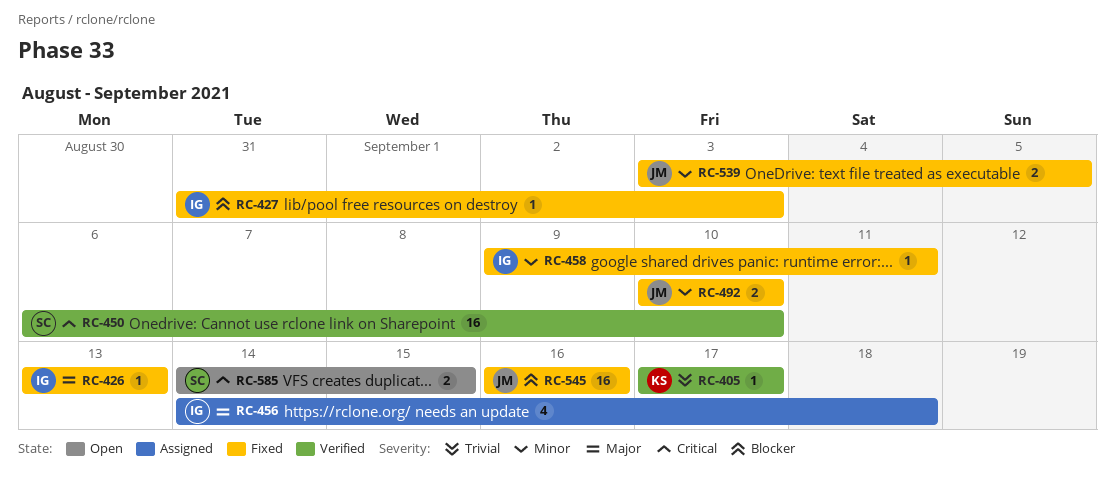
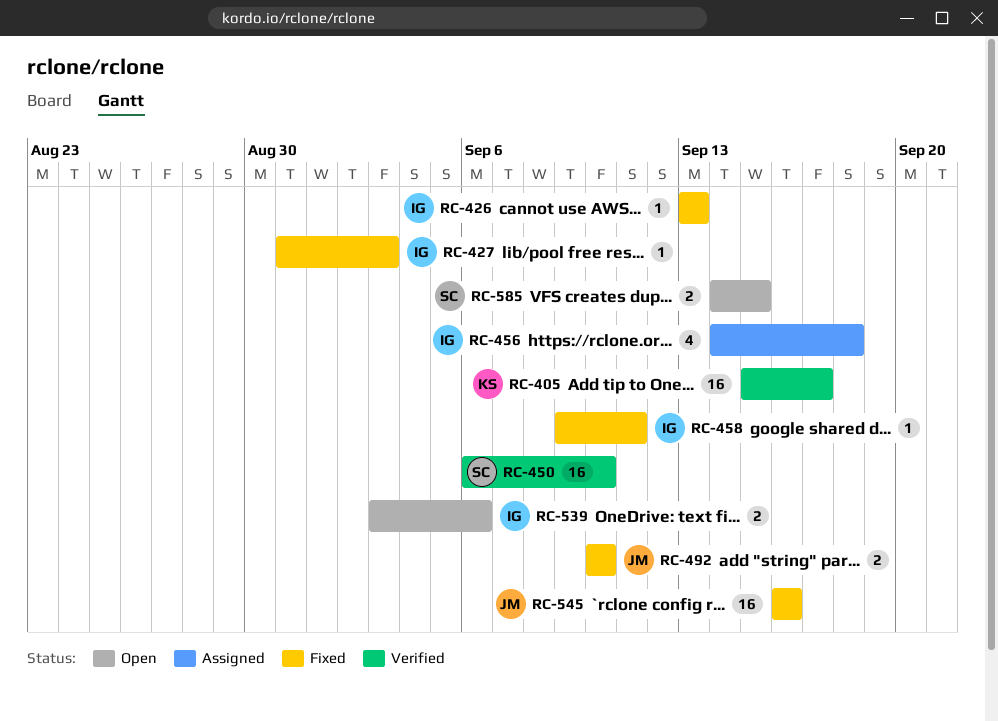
RC-405, estimate: 1 -> 16
RC-405, start: Sep 17 -> Sep 15
RC-539, status: Fixed -> Open
RC-539, owner: JM -> IG
RC-539, due: Sep 5 -> Sep 6

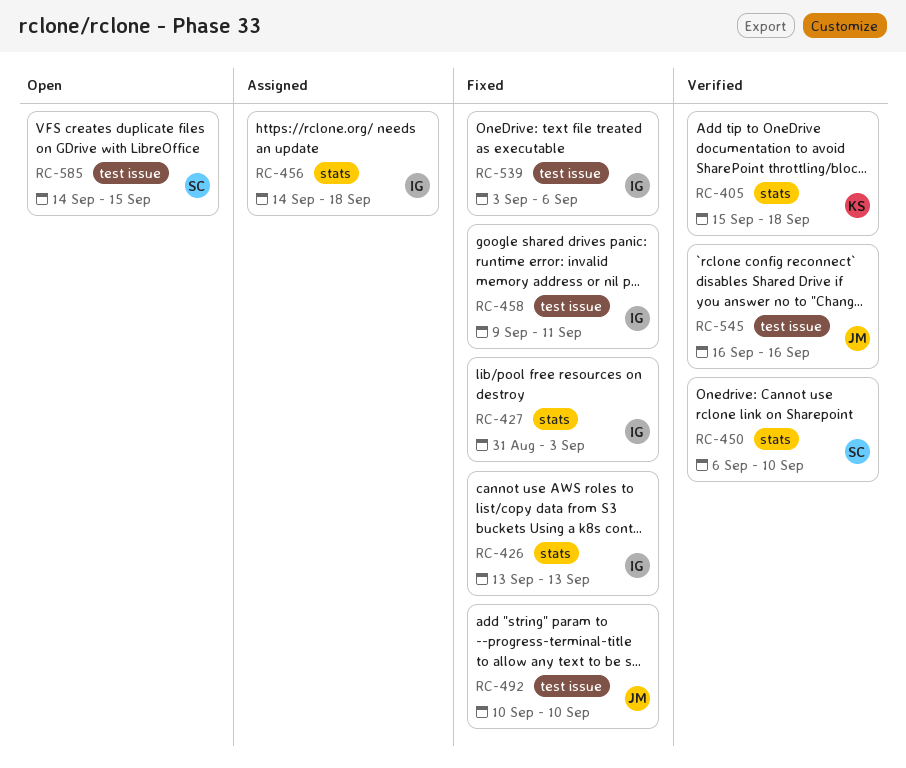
RC-405, due: Sep 17 -> Sep 18
RC-539, status: Open -> Fixed
RC-545, status: Fixed -> Verified

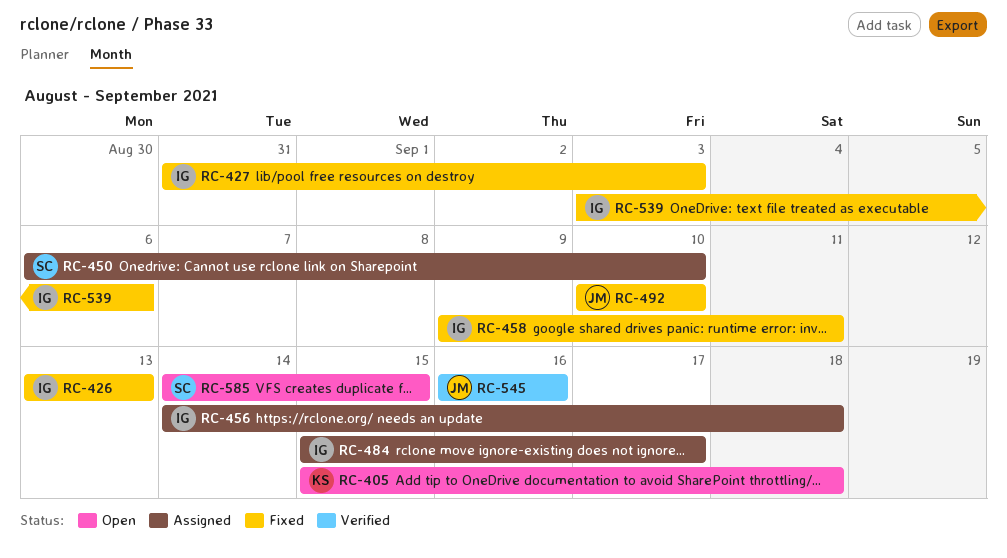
RC-405, status: Verified -> Open
RC-450, status: Verified -> Assigned
RC-484: none -> present

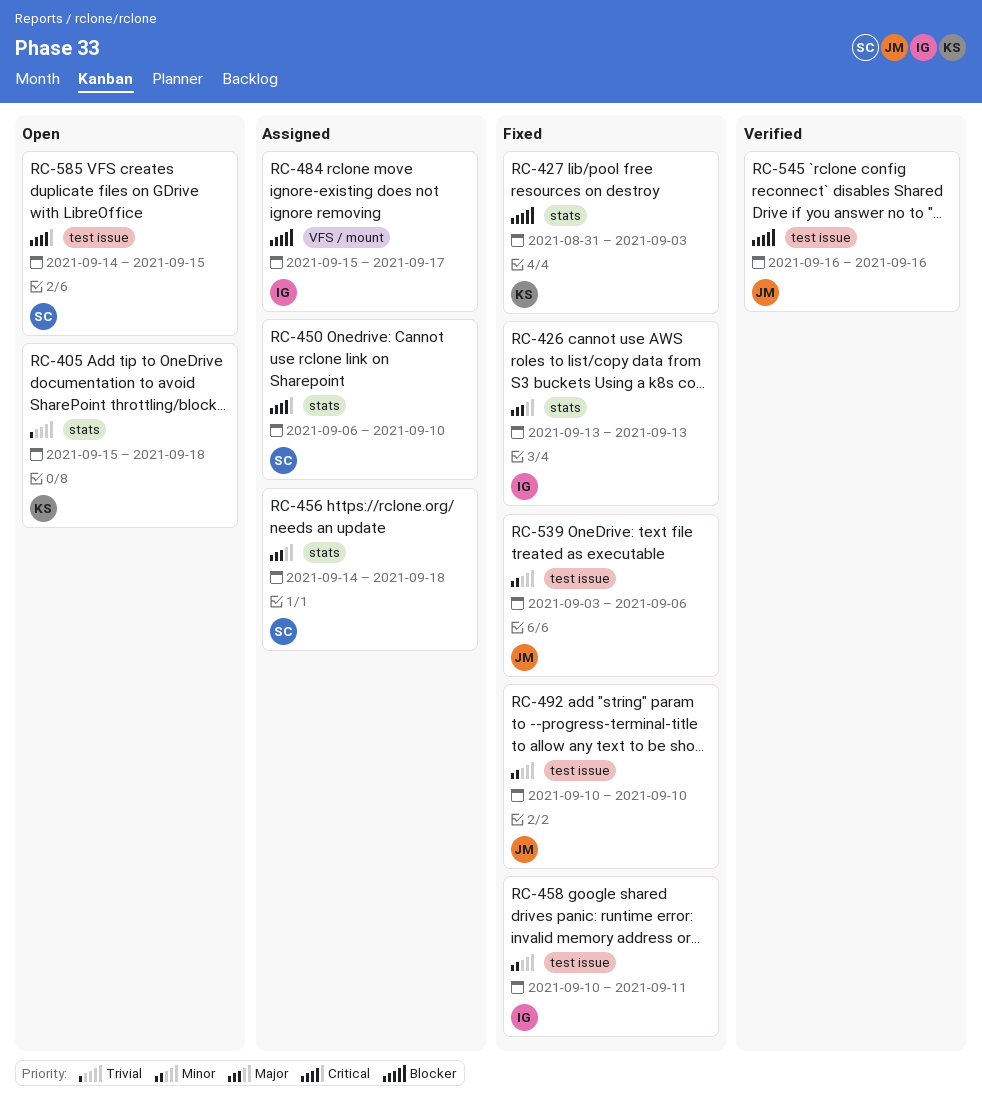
RC-427, owner: IG -> KS
RC-456, owner: IG -> SC
RC-458, start: Sep 9 -> Sep 10
RC-539, owner: IG -> JM

